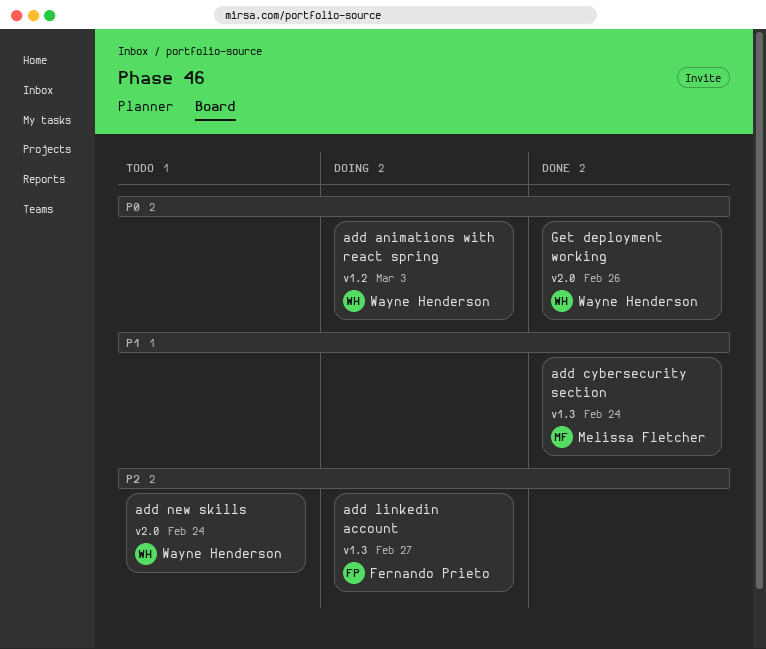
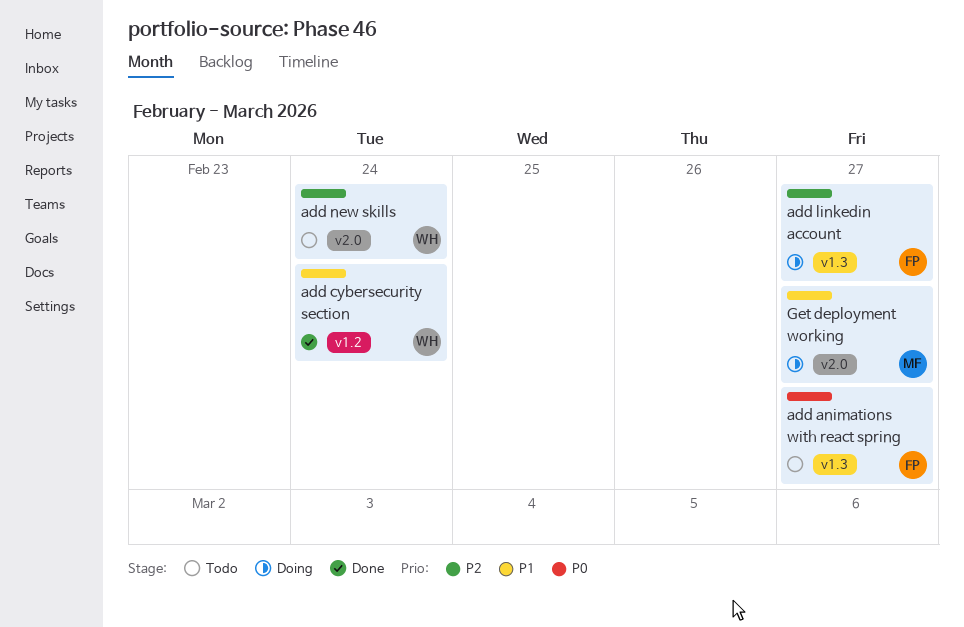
add animations with react spring, status: Doing -> Todo
add animations with react spring, owner: Wayne Henderson -> Fernando Prieto
add animations with react spring, label: v1.2 -> v1.3
add animations with react spring, due: Mar 3 -> Feb 27
add cybersecurity section, owner: Melissa Fletcher -> Wayne Henderson
add cybersecurity section, label: v1.3 -> v1.2
Get deployment working, status: Done -> Doing
Get deployment working, owner: Wayne Henderson -> Melissa Fletcher
Get deployment working, priority: P0 -> P1
Get deployment working, due: Feb 26 -> Feb 27

